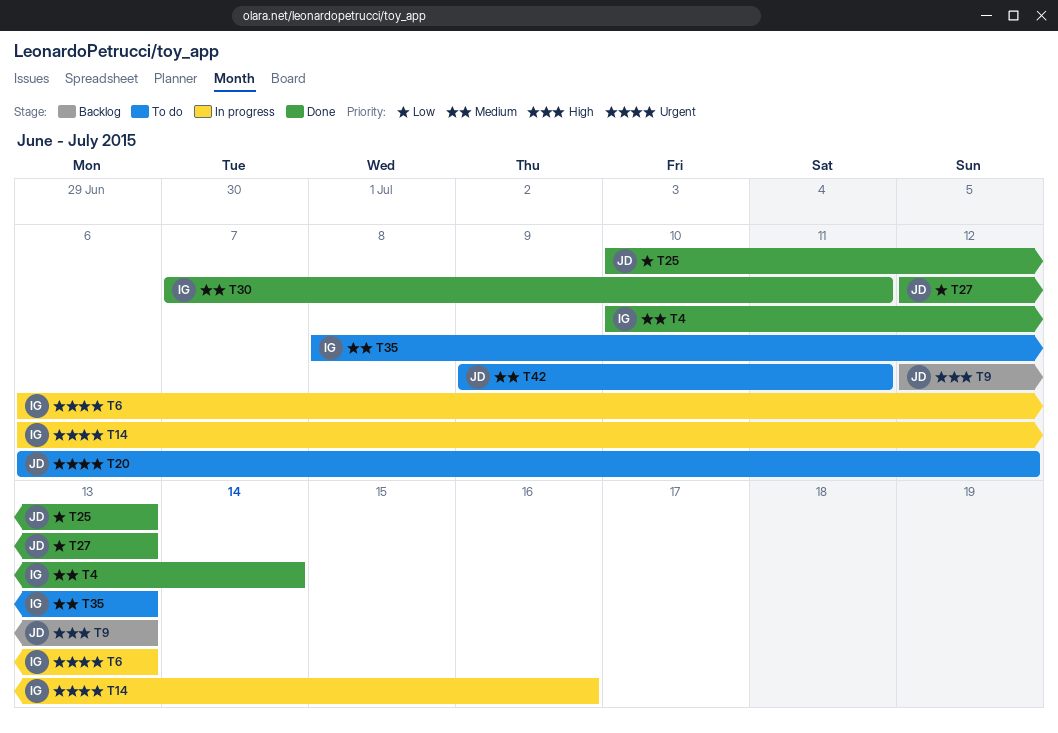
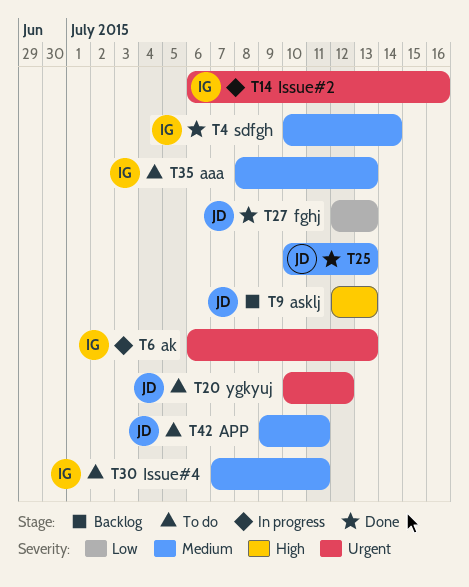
T20, start: Jul 6 -> Jul 10
T25, priority: Low -> Medium
T30, status: Done -> To do

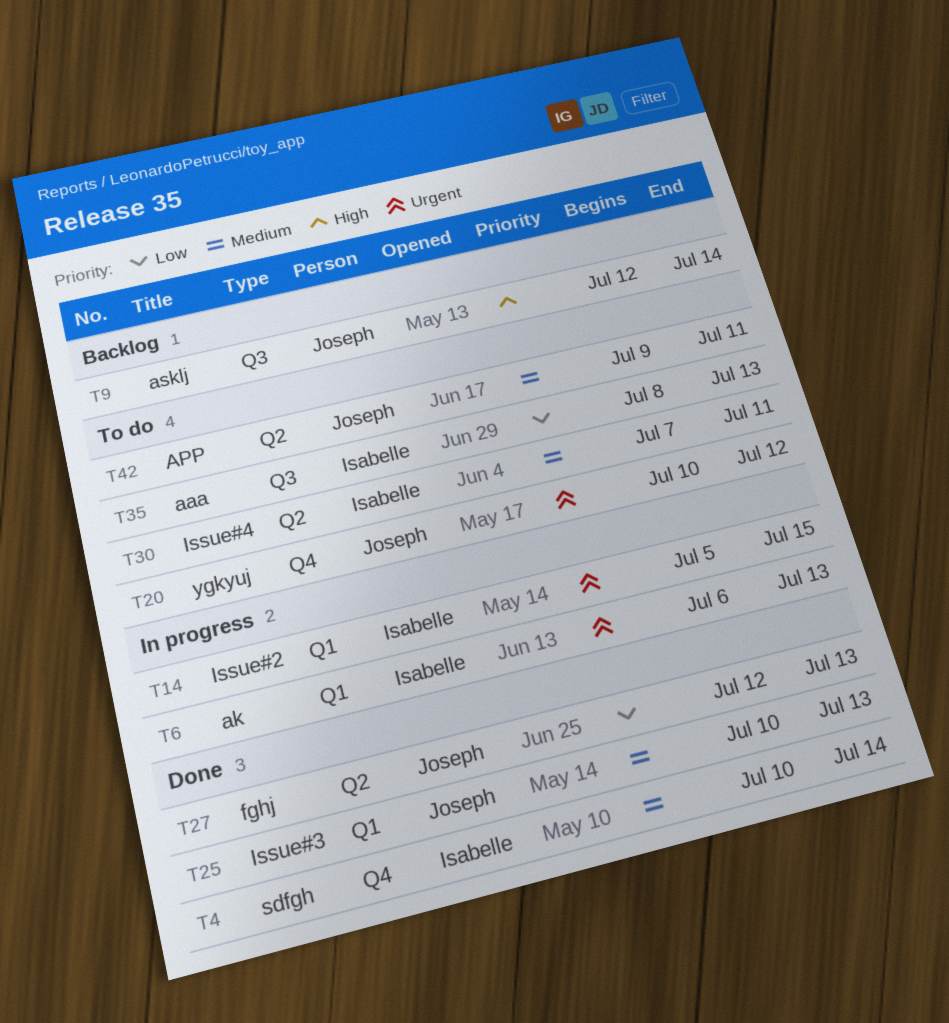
T9, due: Jul 13 -> Jul 14
T14, start: Jul 6 -> Jul 5
T14, due: Jul 16 -> Jul 15
T35, priority: Medium -> Low

